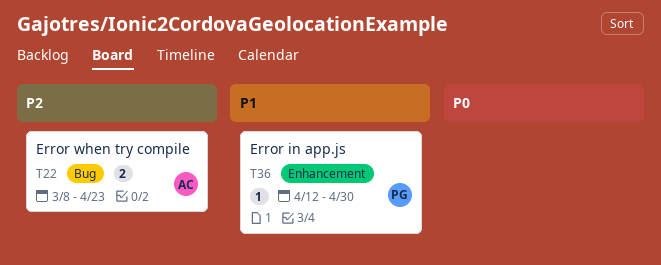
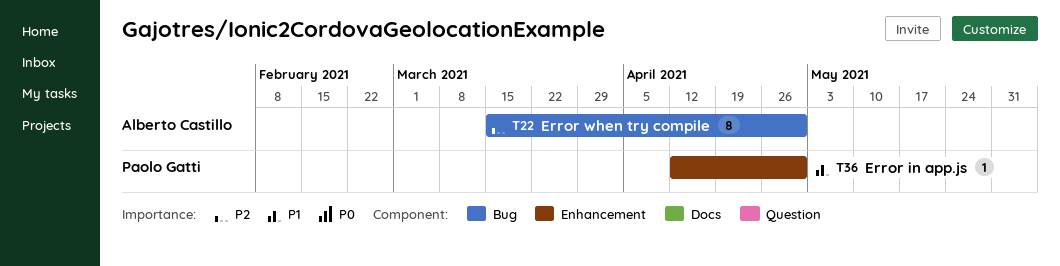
T22, estimate: 2 -> 8
T22, start: Mar 8 -> Mar 15
T22, due: Apr 23 -> Apr 30

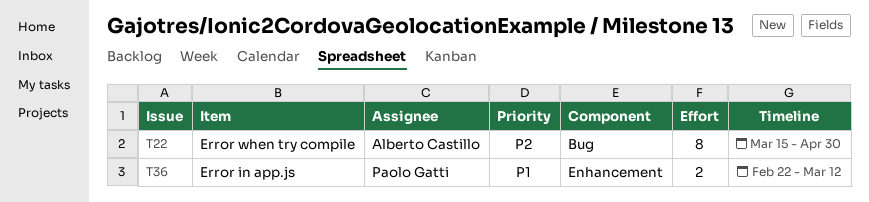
T36, estimate: 1 -> 2
T36, start: Apr 12 -> Feb 22
T36, due: Apr 30 -> Mar 12

